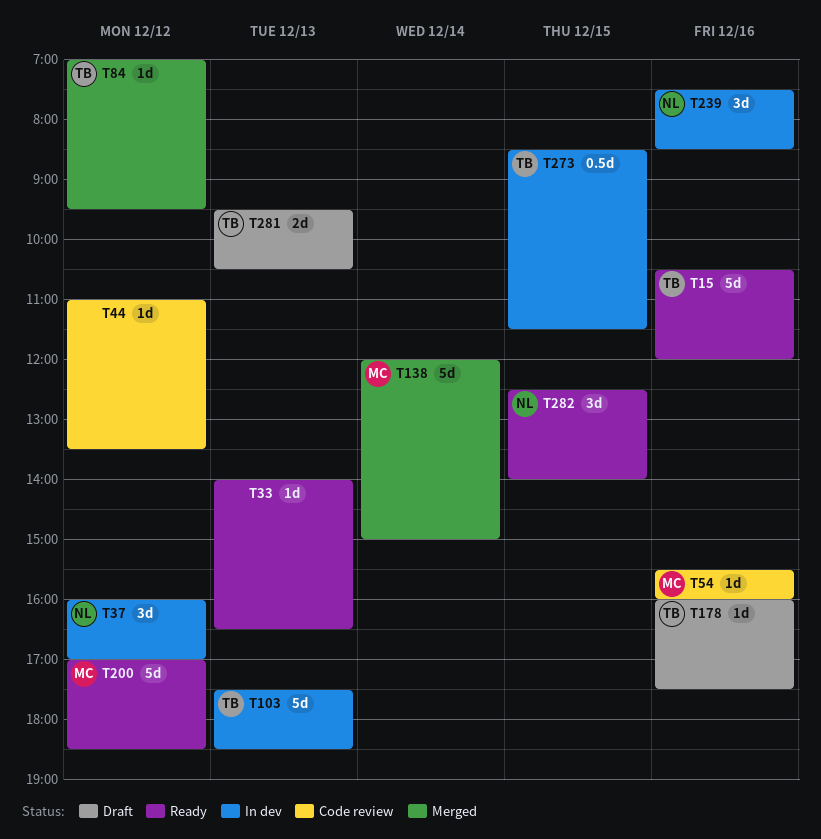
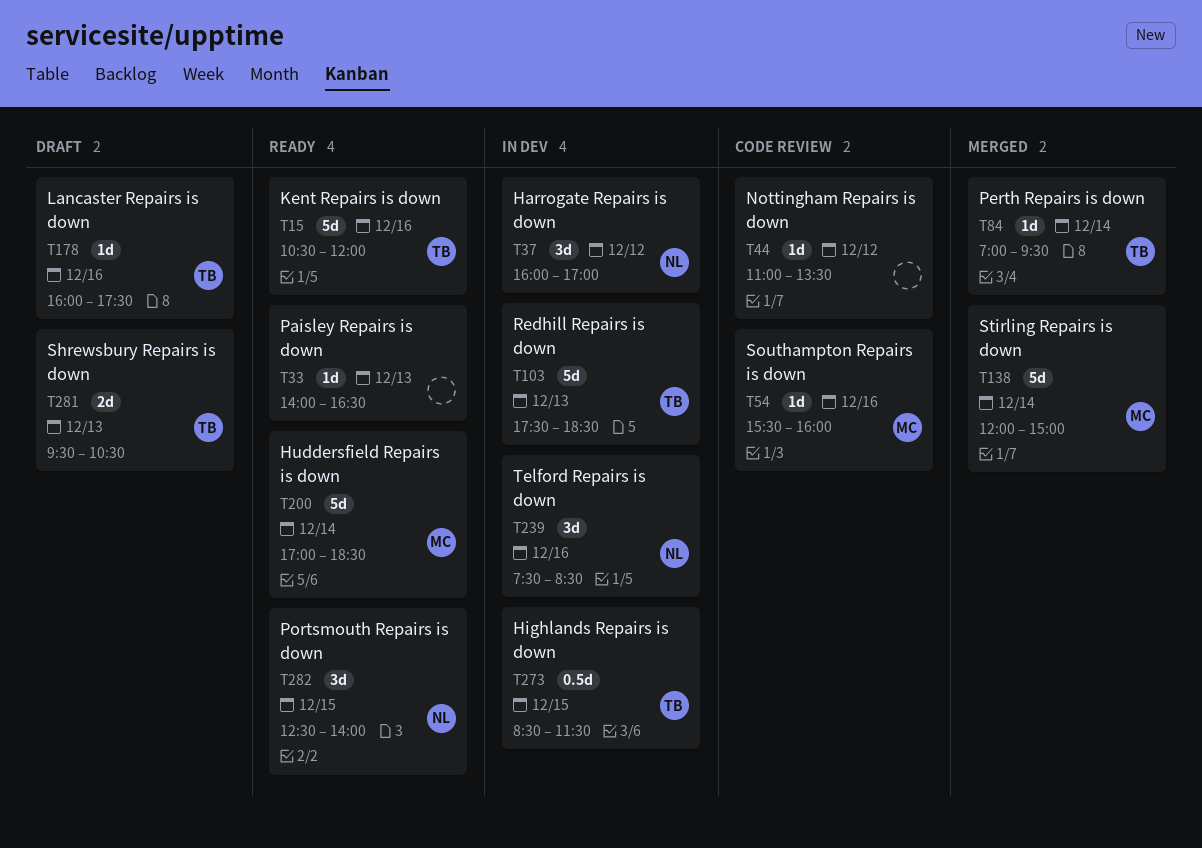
T84, day: Dec 12 -> Dec 14
T200, day: Dec 12 -> Dec 14

